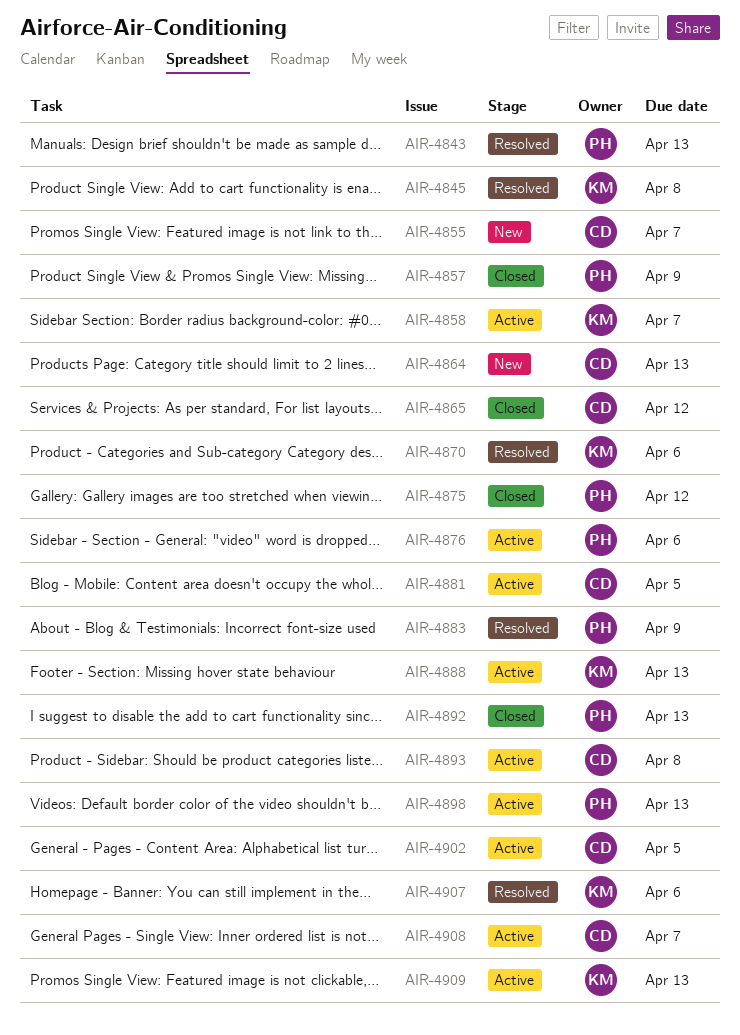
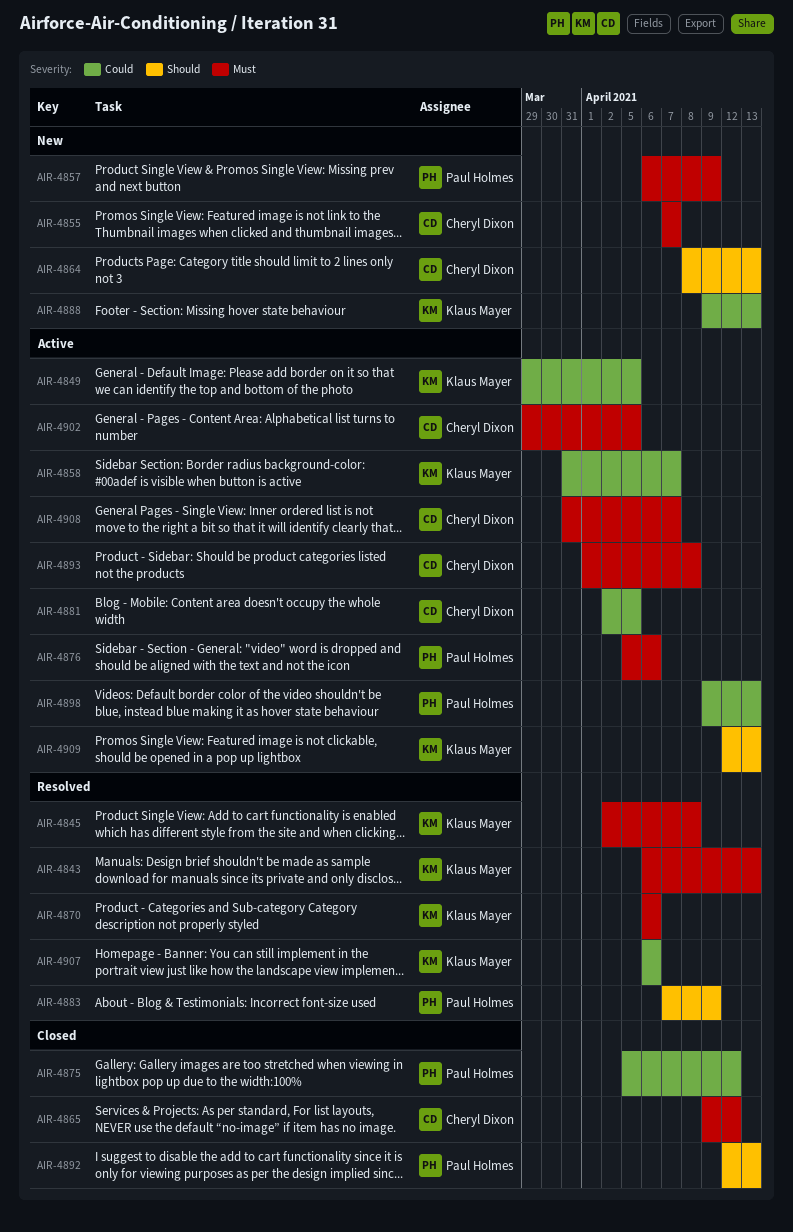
AIR-4843, owner: Paul Holmes -> Klaus Mayer
AIR-4849: none -> present
AIR-4857, status: Closed -> New
AIR-4888, status: Active -> New

